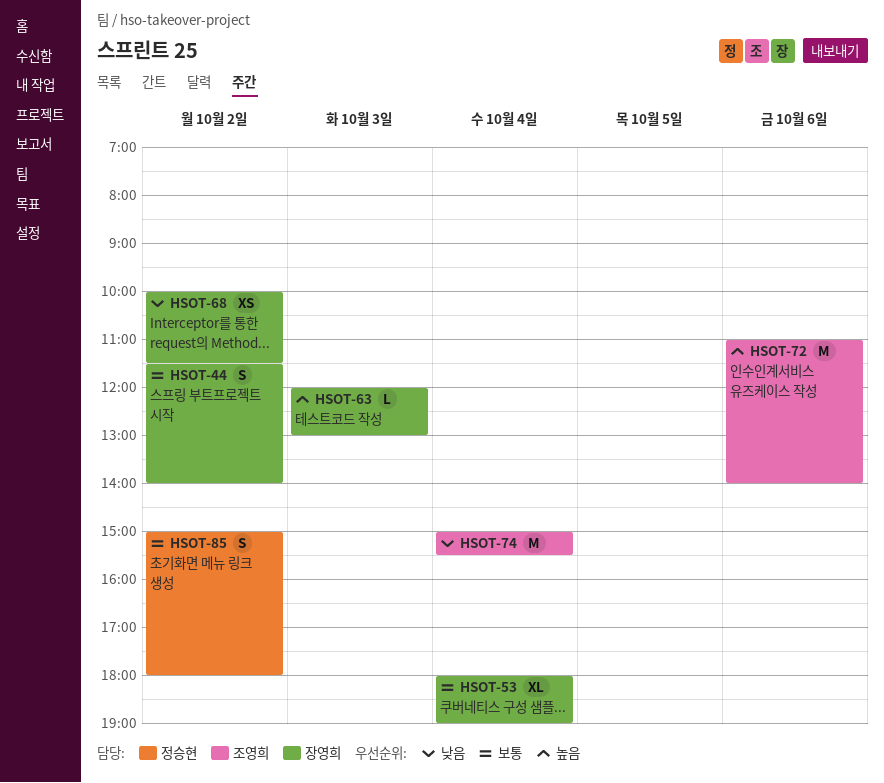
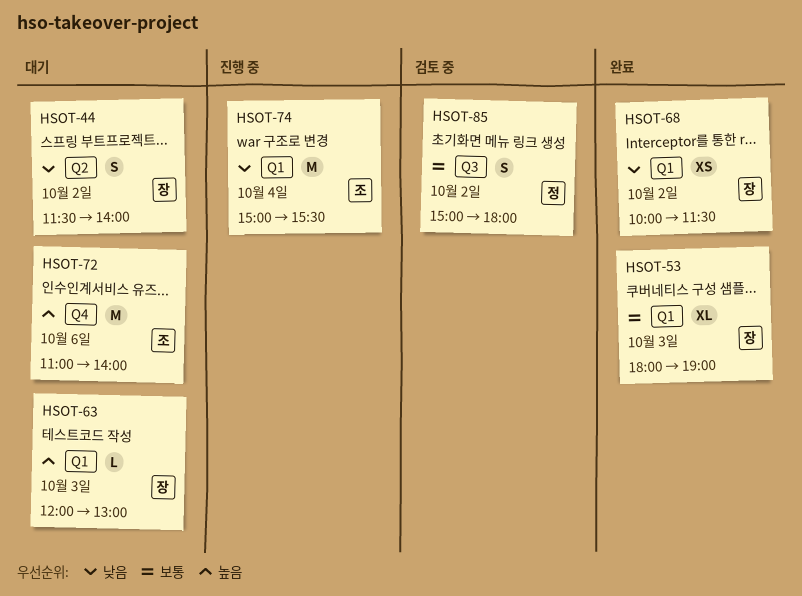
HSOT-44, priority: 보통 -> 낮음
HSOT-53, day: Oct 4 -> Oct 3

